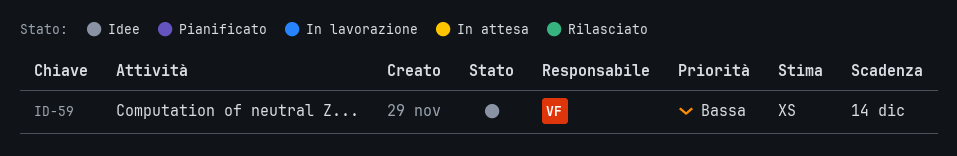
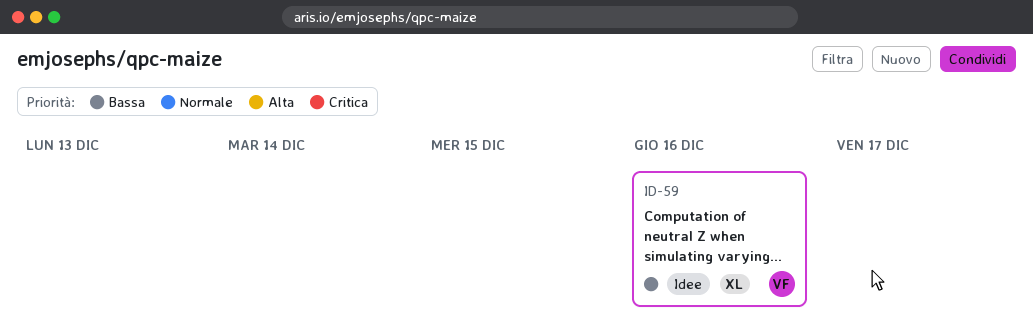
ID-59, estimate: XS -> XL
ID-59, due: Dec 14 -> Dec 16

